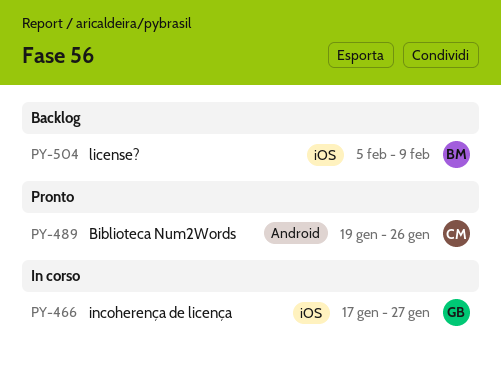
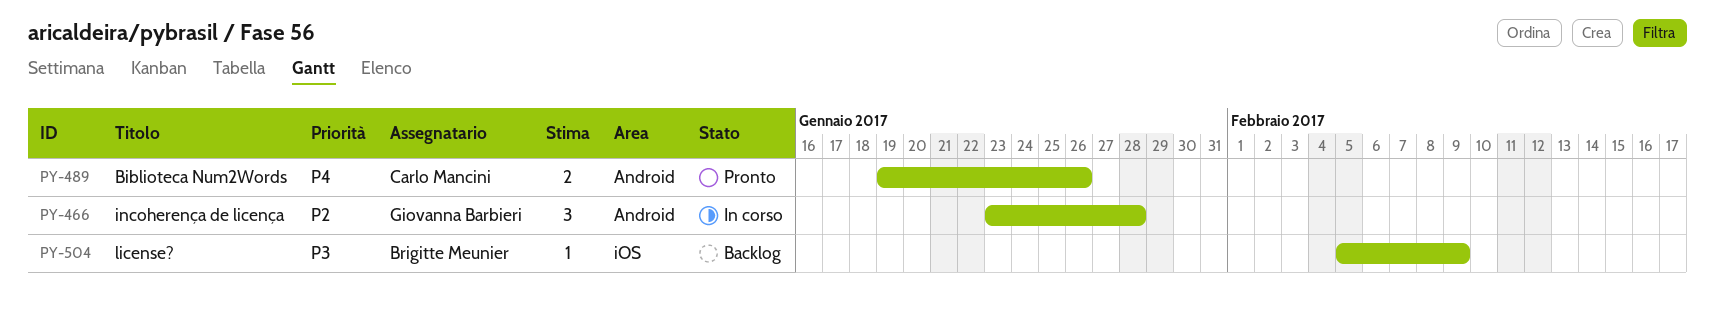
PY-466, label: iOS -> Android
PY-466, start: Jan 17 -> Jan 23
PY-466, due: Jan 27 -> Jan 28

